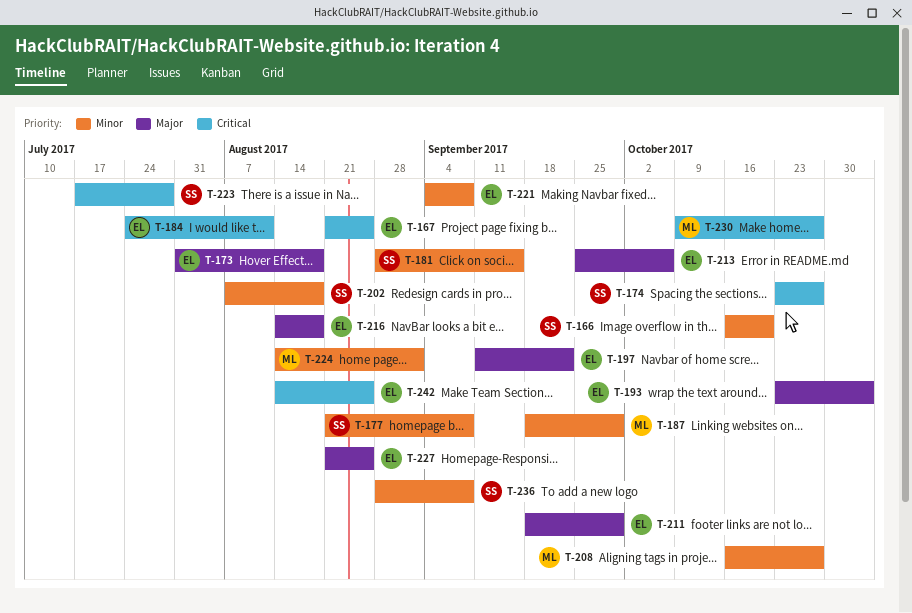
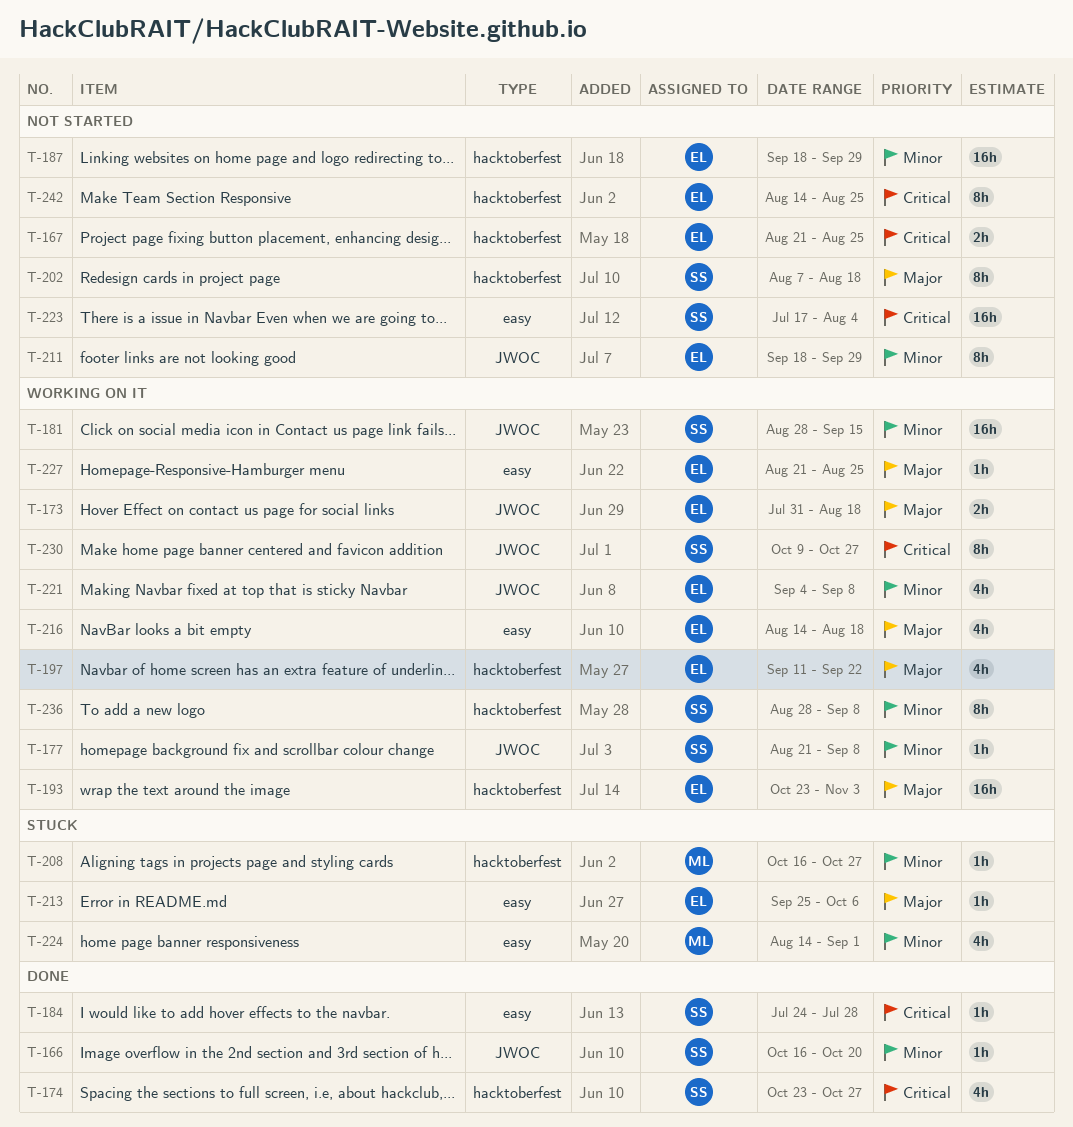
T-184, owner: EL -> SS
T-184, due: Aug 11 -> Jul 28
T-187, owner: ML -> EL
T-202, priority: Minor -> Major
T-211, priority: Major -> Minor
T-223, due: Jul 28 -> Aug 4
T-230, owner: ML -> SS

